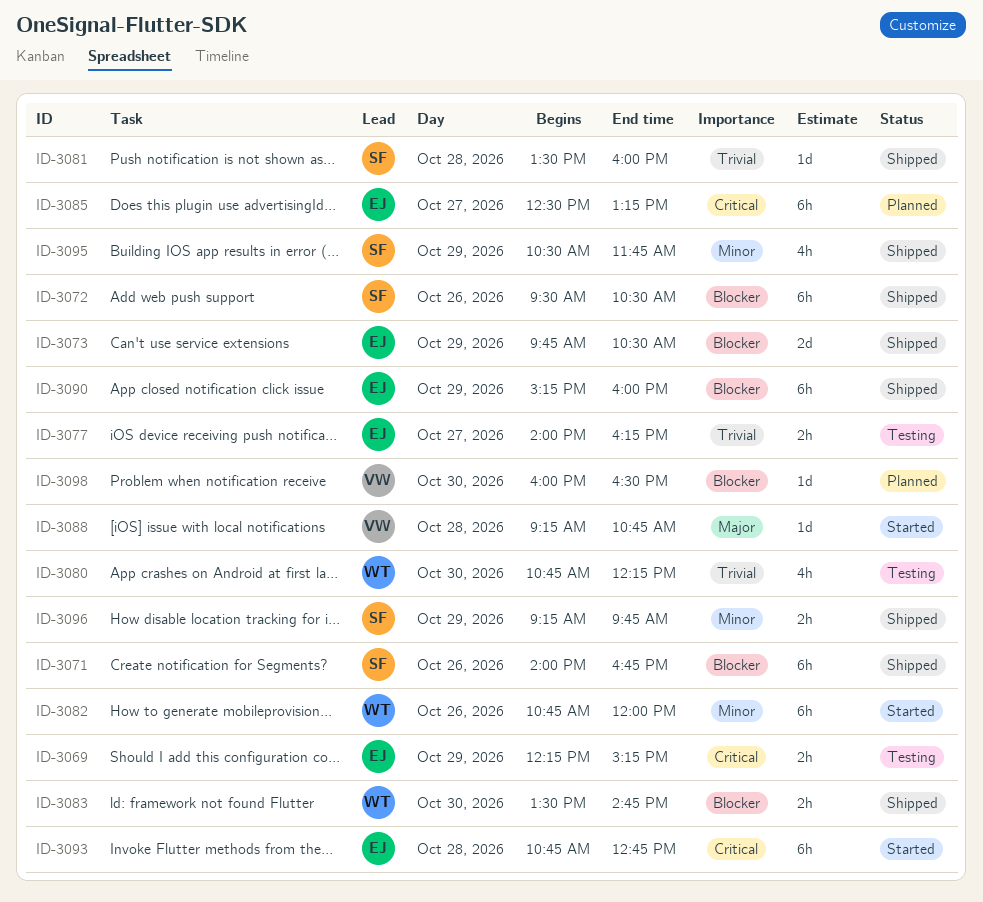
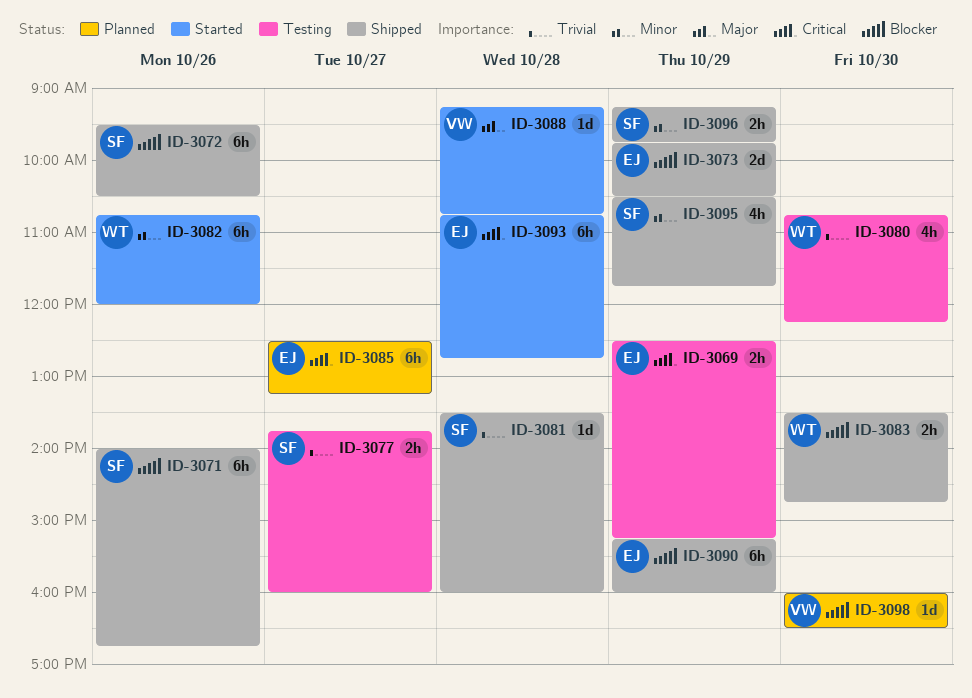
ID-3069, begins: 12:15 -> 12:30
ID-3077, owner: EJ -> SF
ID-3077, begins: 14:00 -> 13:45
ID-3077, ends: 16:15 -> 16:00

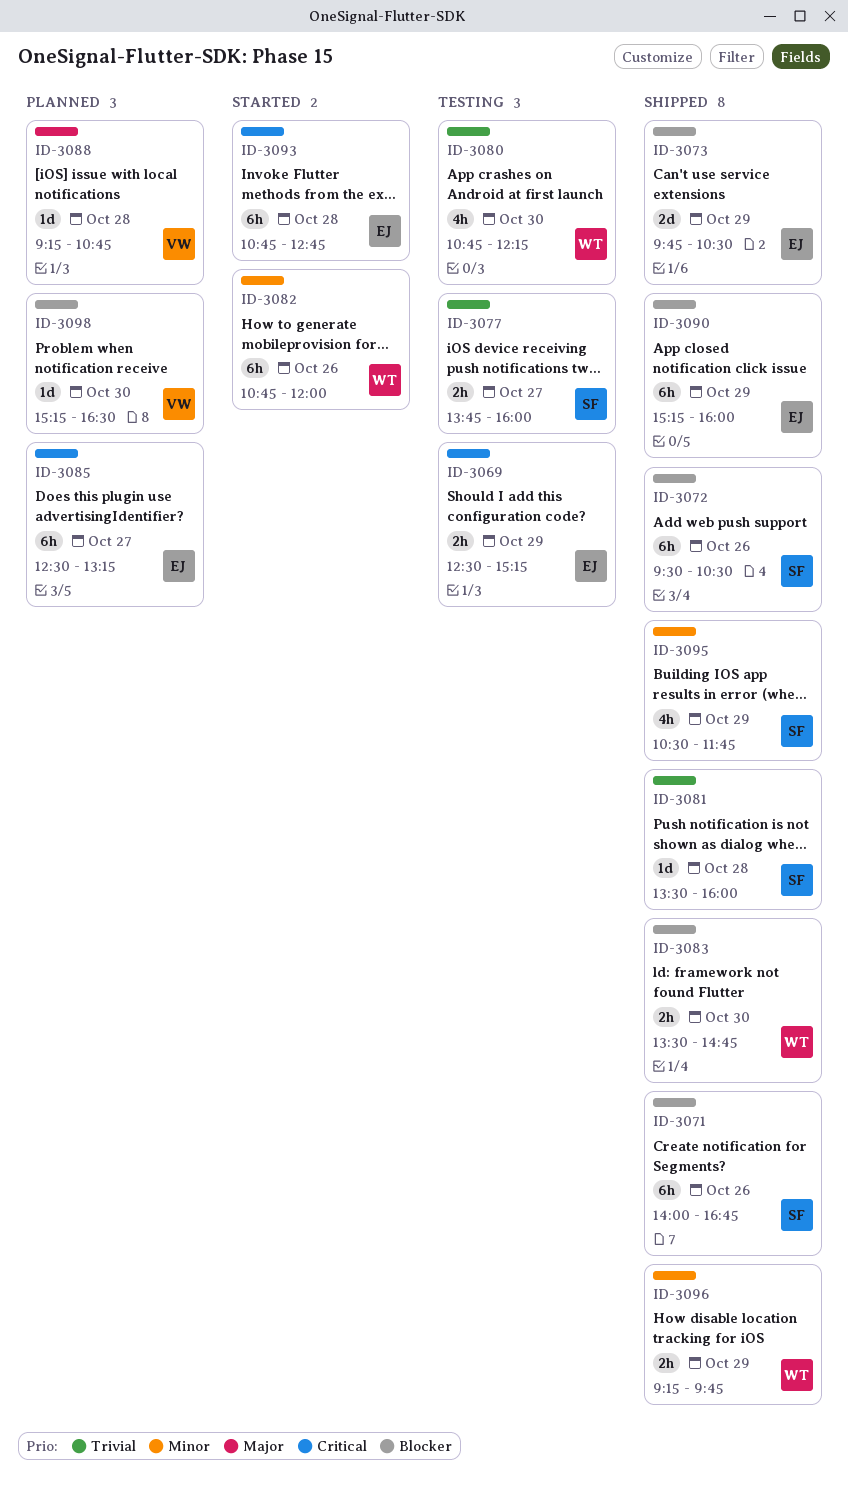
ID-3088, status: Started -> Planned
ID-3096, owner: SF -> WT
ID-3098, begins: 16:00 -> 15:15

